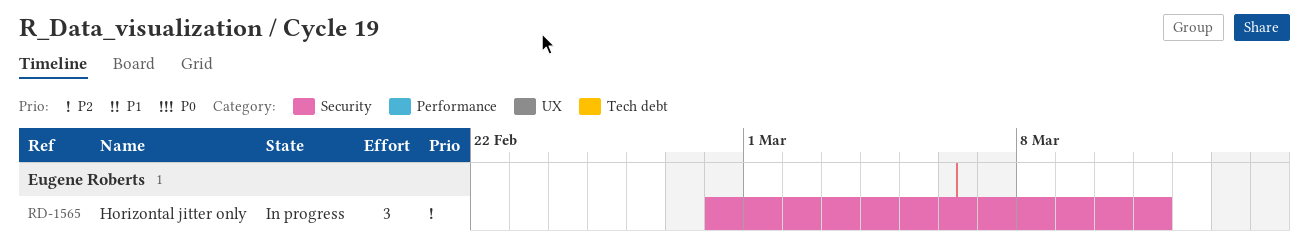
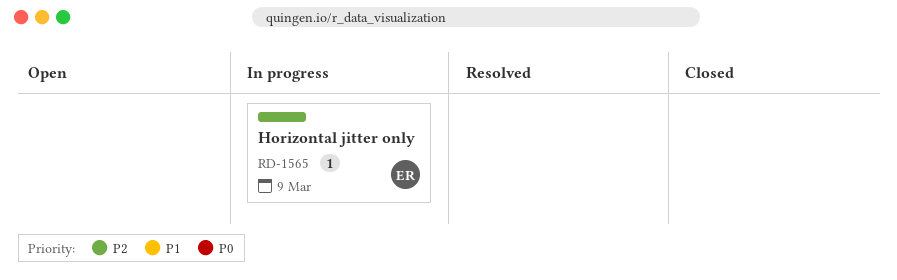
RD-1565, estimate: 3 -> 1
RD-1565, due: Mar 11 -> Mar 9

